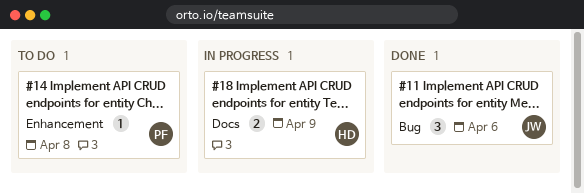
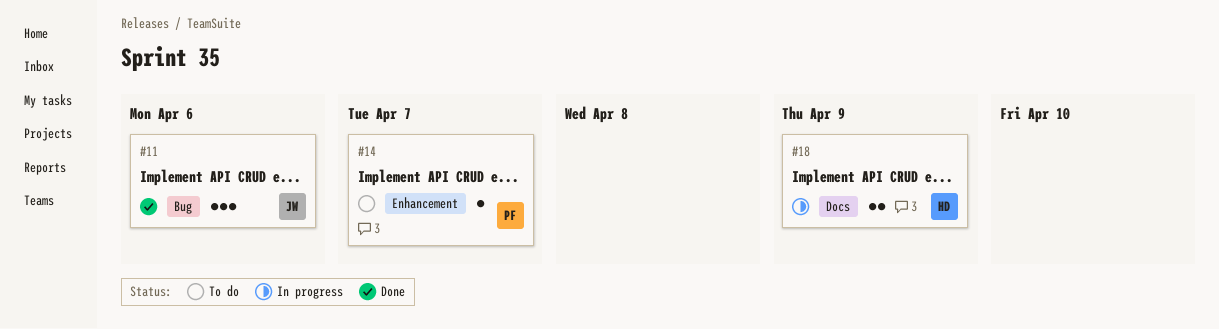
#14, due: Apr 8 -> Apr 7

